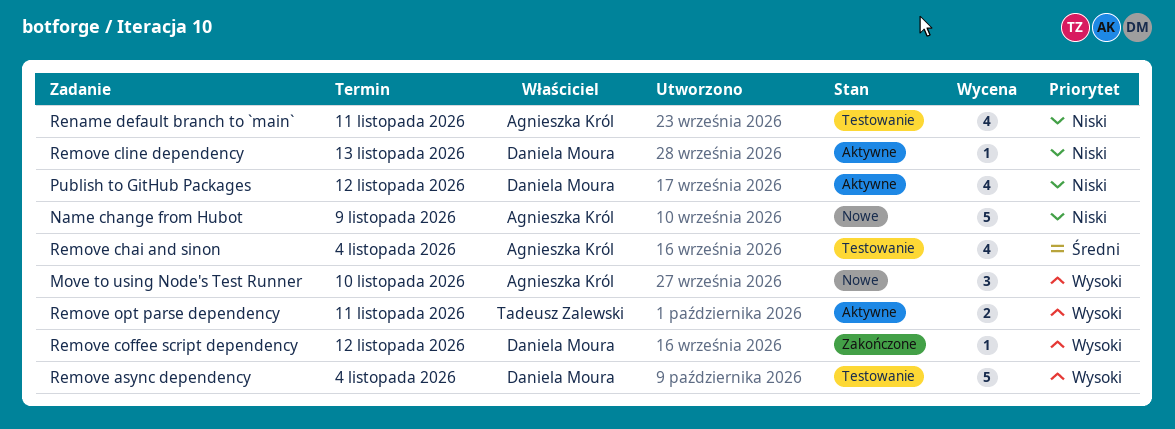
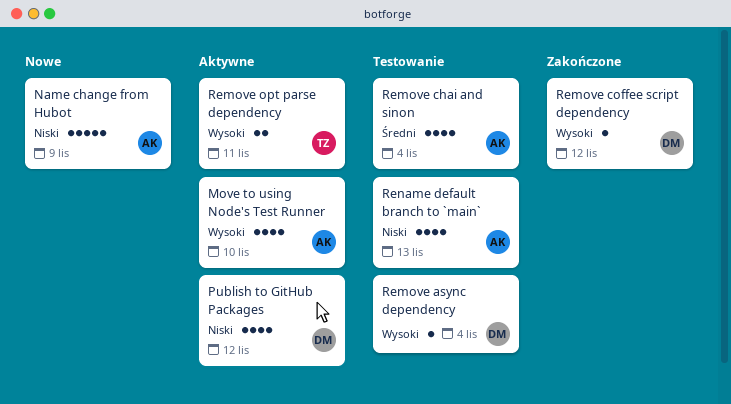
Move to using Node's Test Runner, status: Nowe -> Aktywne
Move to using Node's Test Runner, estimate: 3 -> 4
Remove async dependency, estimate: 5 -> 1
Remove cline dependency: present -> none
Rename default branch to `main`, due: Nov 11 -> Nov 13

